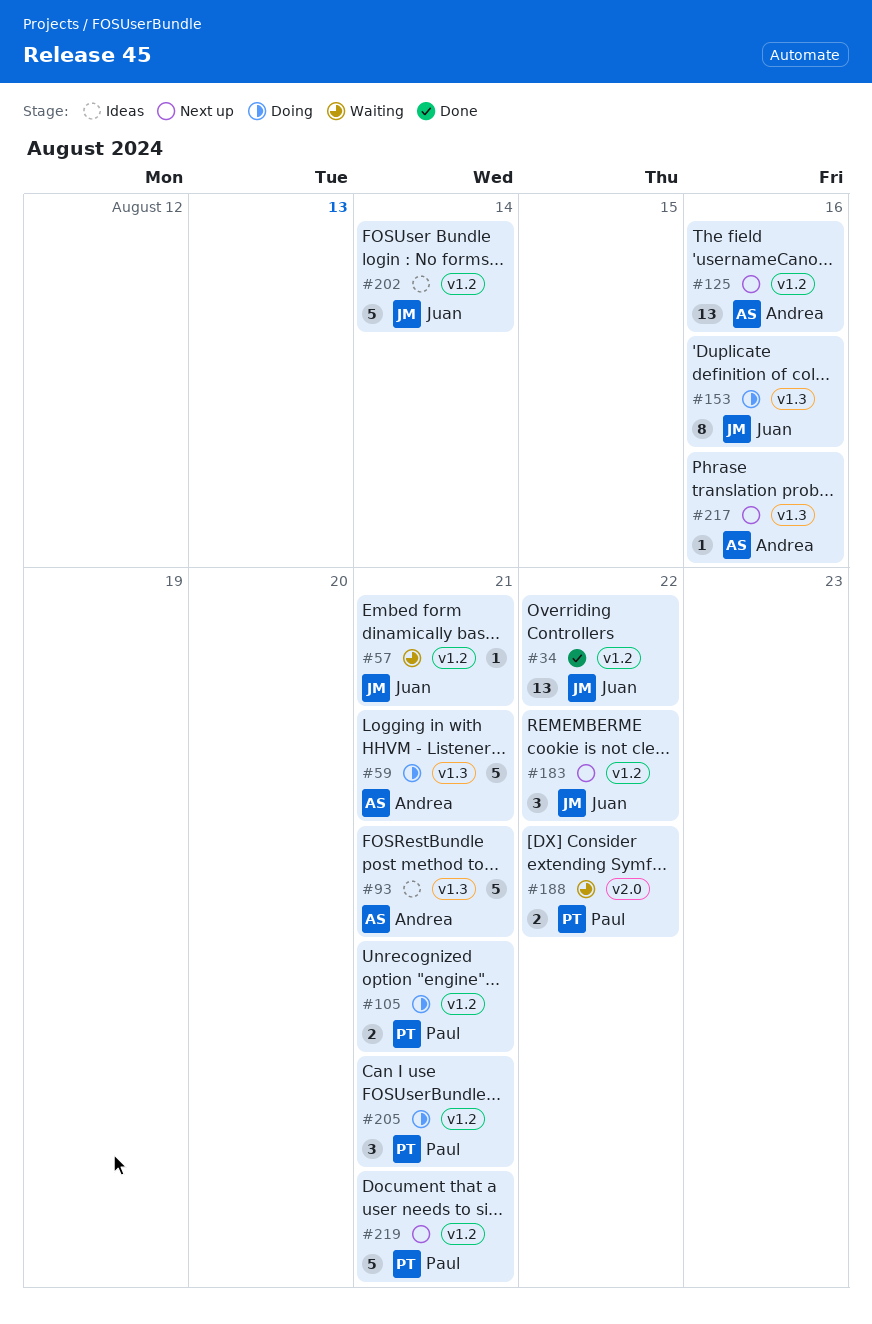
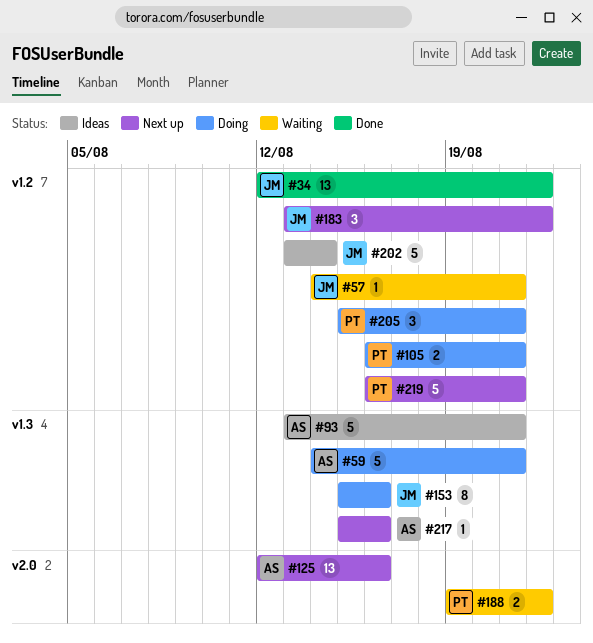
#125, label: v1.2 -> v2.0

